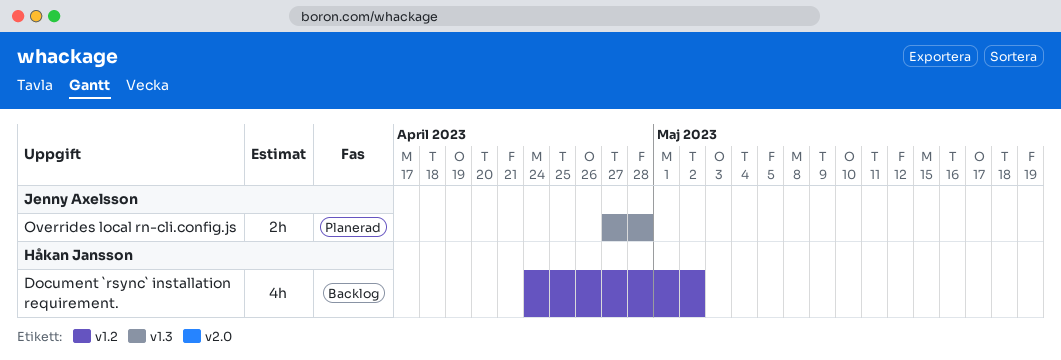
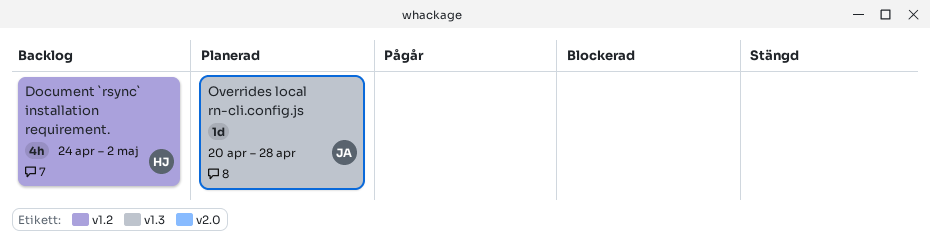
Overrides local rn-cli.config.js, estimate: 2h -> 1d
Overrides local rn-cli.config.js, start: Apr 27 -> Apr 20

